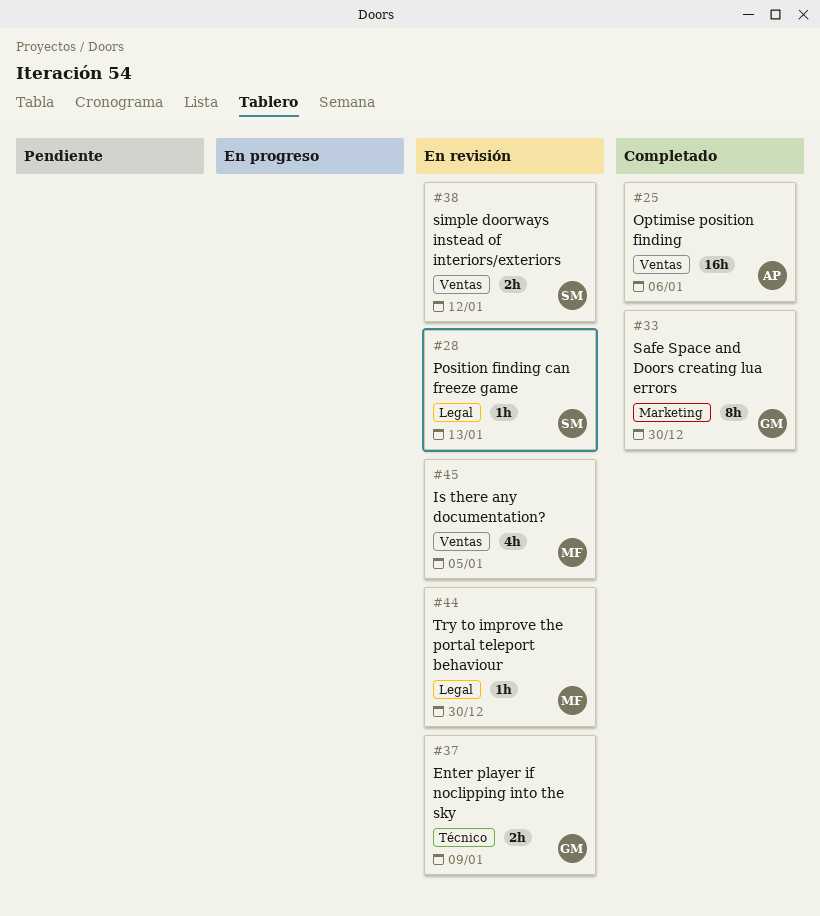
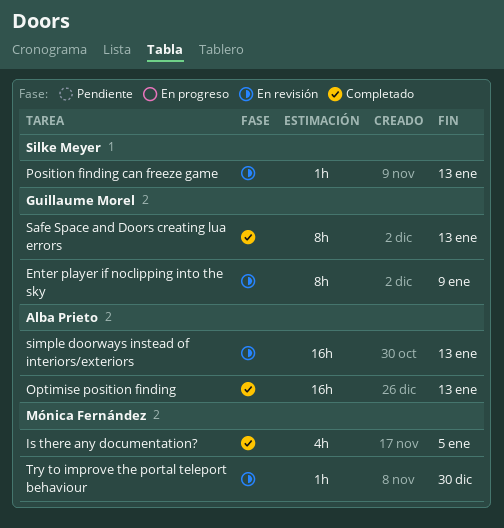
Enter player if noclipping into the sky, estimate: 2h -> 8h
Is there any documentation?, status: En revisión -> Completado
Optimise position finding, due: Jan 6 -> Jan 13
Safe Space and Doors creating lua errors, due: Dec 30 -> Jan 13
simple doorways instead of interiors/exteriors, owner: Silke Meyer -> Alba Prieto
simple doorways instead of interiors/exteriors, estimate: 2h -> 16h
simple doorways instead of interiors/exteriors, due: Jan 12 -> Jan 13

